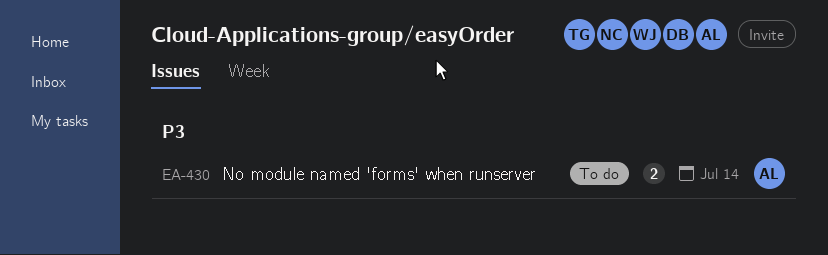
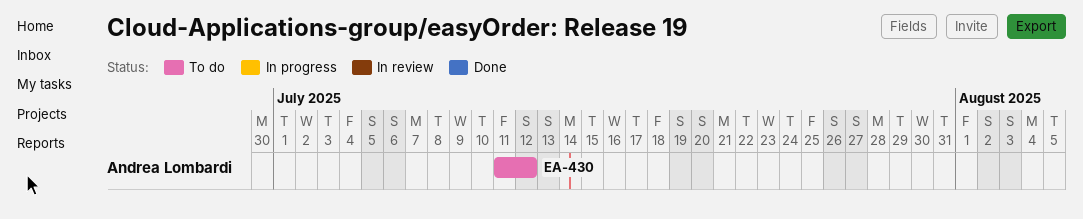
EA-430, due: Jul 14 -> Jul 12

